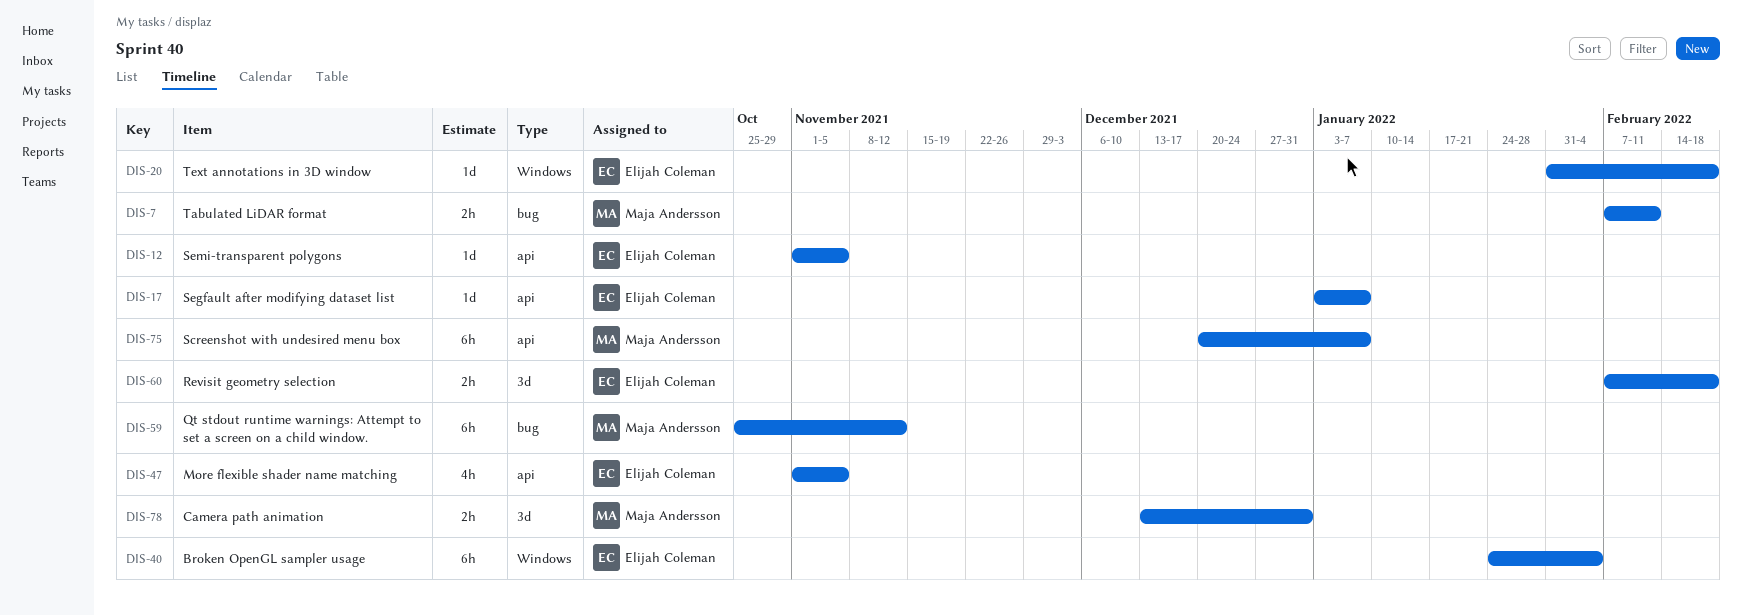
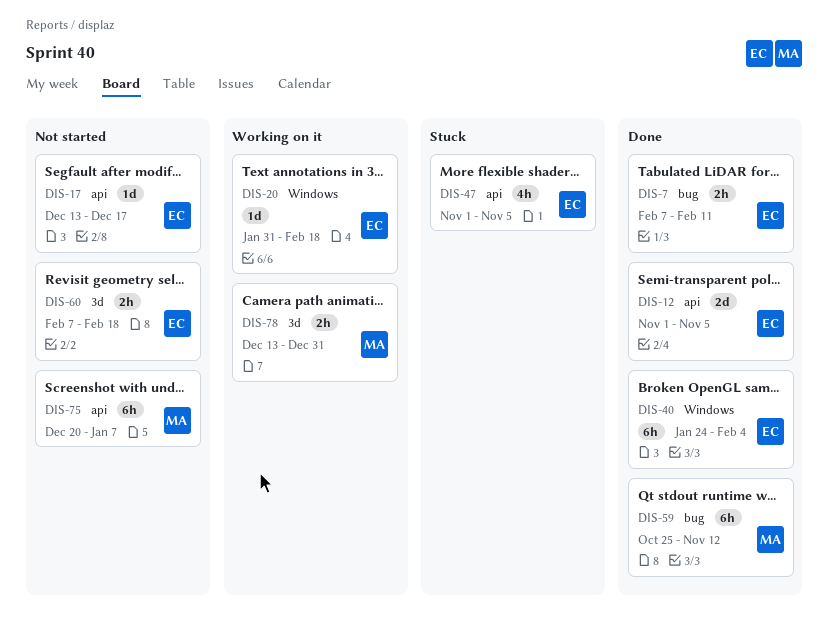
DIS-7, owner: Maja Andersson -> Elijah Coleman
DIS-12, estimate: 1d -> 2d
DIS-17, start: Jan 3 -> Dec 13
DIS-17, due: Jan 7 -> Dec 17

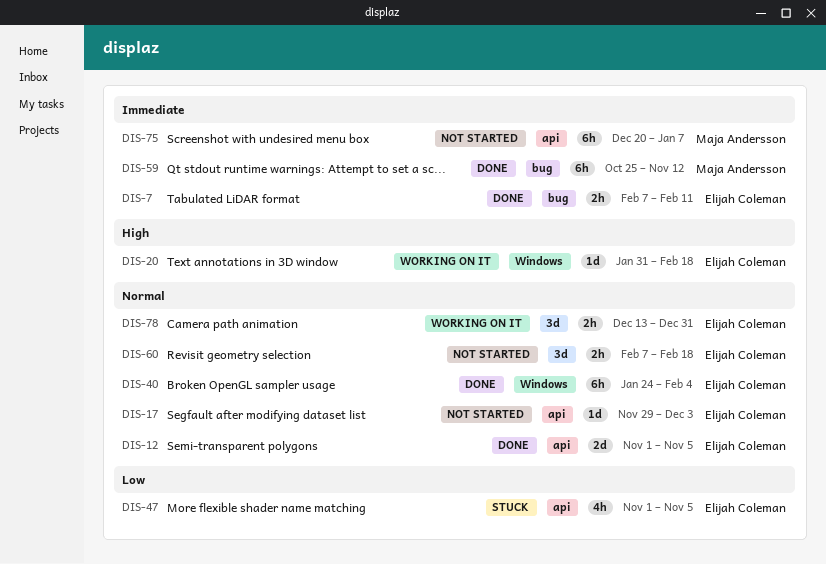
DIS-17, start: Dec 13 -> Nov 29
DIS-17, due: Dec 17 -> Dec 3
DIS-78, owner: Maja Andersson -> Elijah Coleman

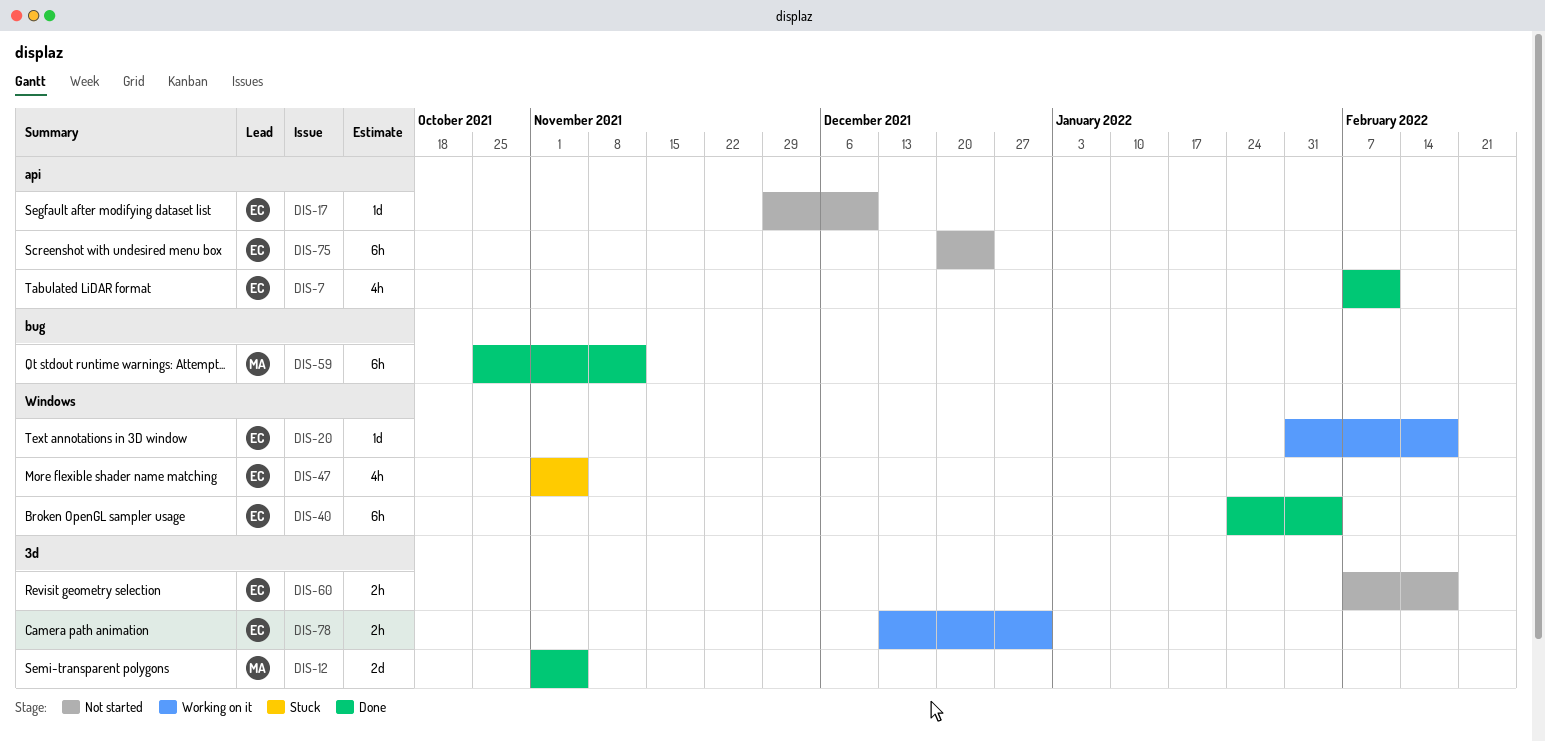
DIS-7, label: bug -> api
DIS-7, estimate: 2h -> 4h
DIS-12, owner: Elijah Coleman -> Maja Andersson
DIS-12, label: api -> 3d
DIS-17, due: Dec 3 -> Dec 10
DIS-47, label: api -> Windows
DIS-75, owner: Maja Andersson -> Elijah Coleman
DIS-75, due: Jan 7 -> Dec 24

